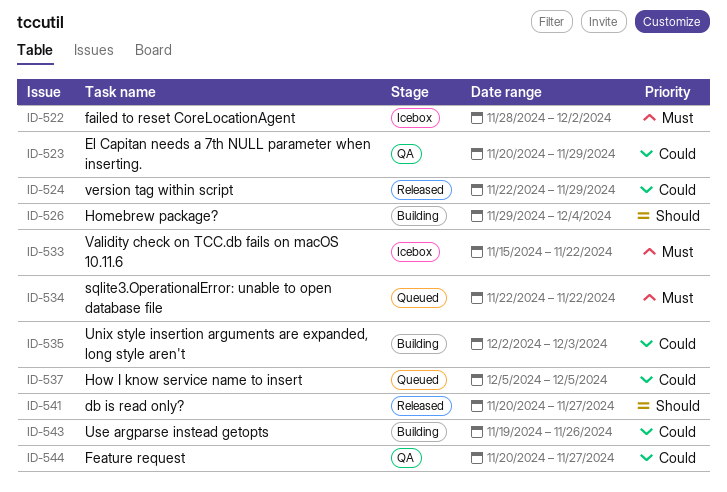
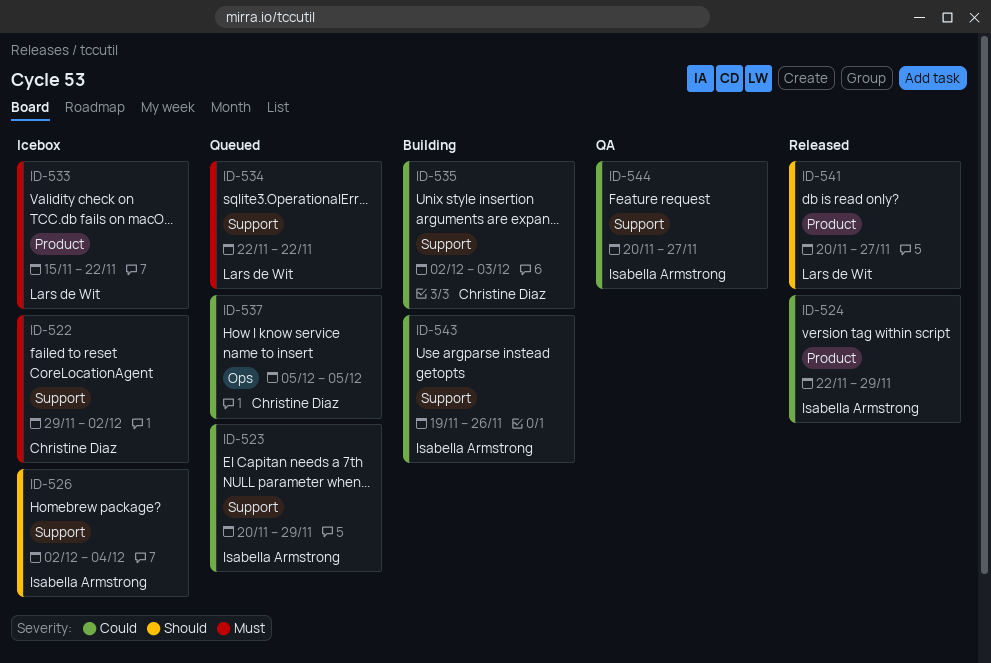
ID-522, start: Nov 28 -> Nov 29
ID-523, status: QA -> Queued
ID-526, status: Building -> Icebox
ID-526, start: Nov 29 -> Dec 2

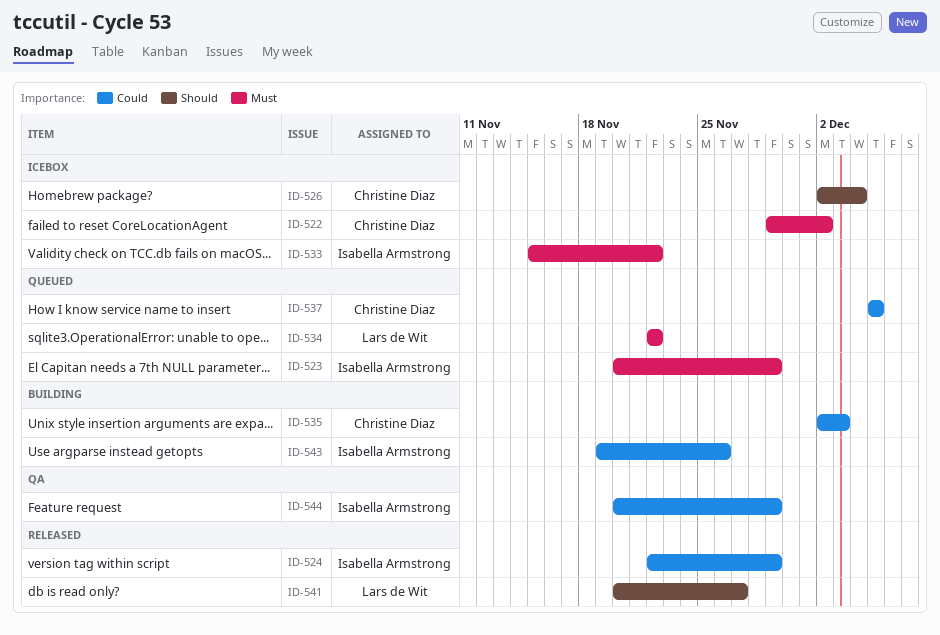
ID-523, priority: Could -> Must
ID-526, owner: Isabella Armstrong -> Christine Diaz
ID-533, owner: Lars de Wit -> Isabella Armstrong
ID-544, due: Nov 27 -> Nov 29

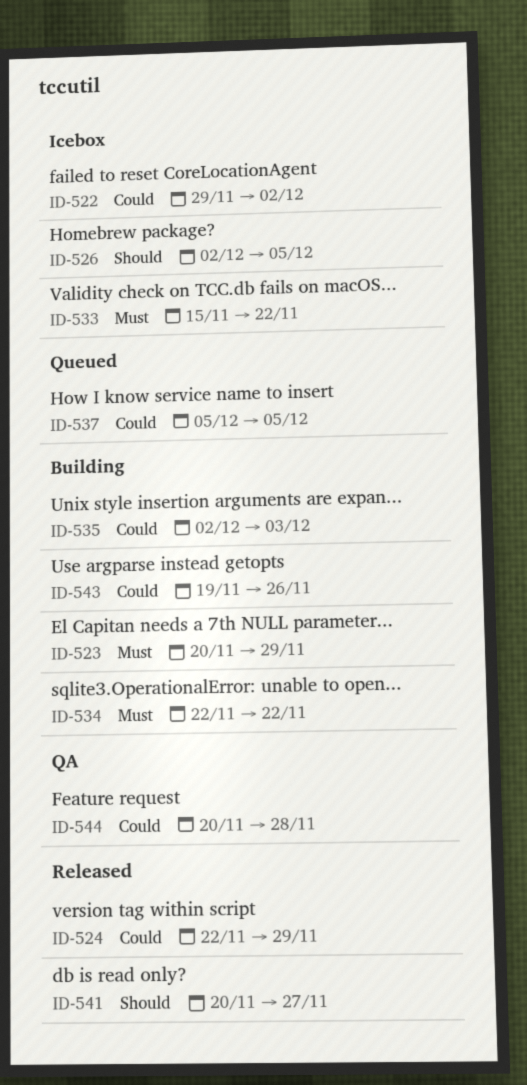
ID-522, priority: Must -> Could
ID-523, status: Queued -> Building
ID-526, due: Dec 4 -> Dec 5
ID-534, status: Queued -> Building
ID-544, due: Nov 29 -> Nov 28

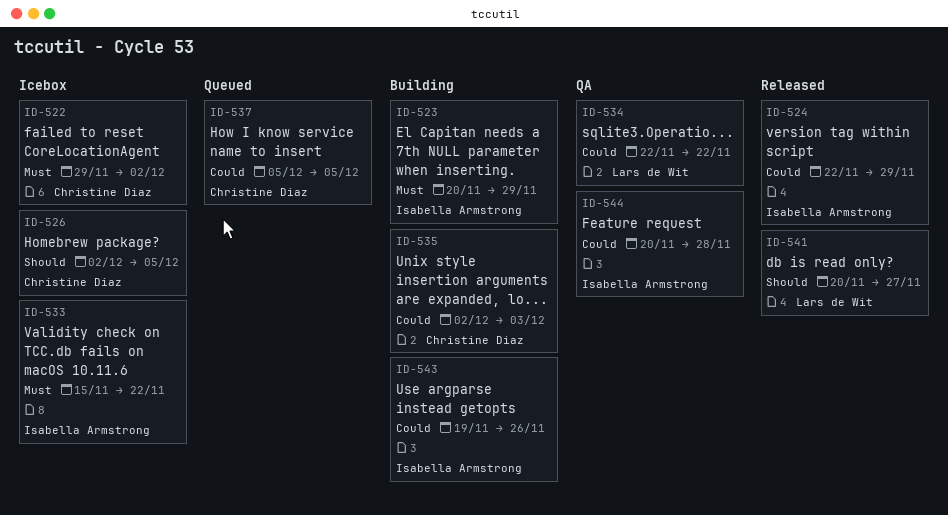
ID-522, priority: Could -> Must
ID-534, status: Building -> QA
ID-534, priority: Must -> Could

